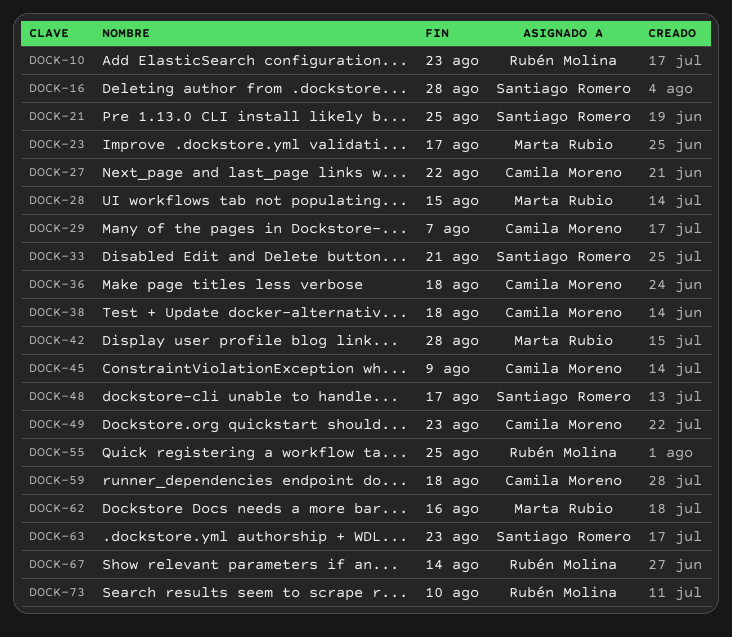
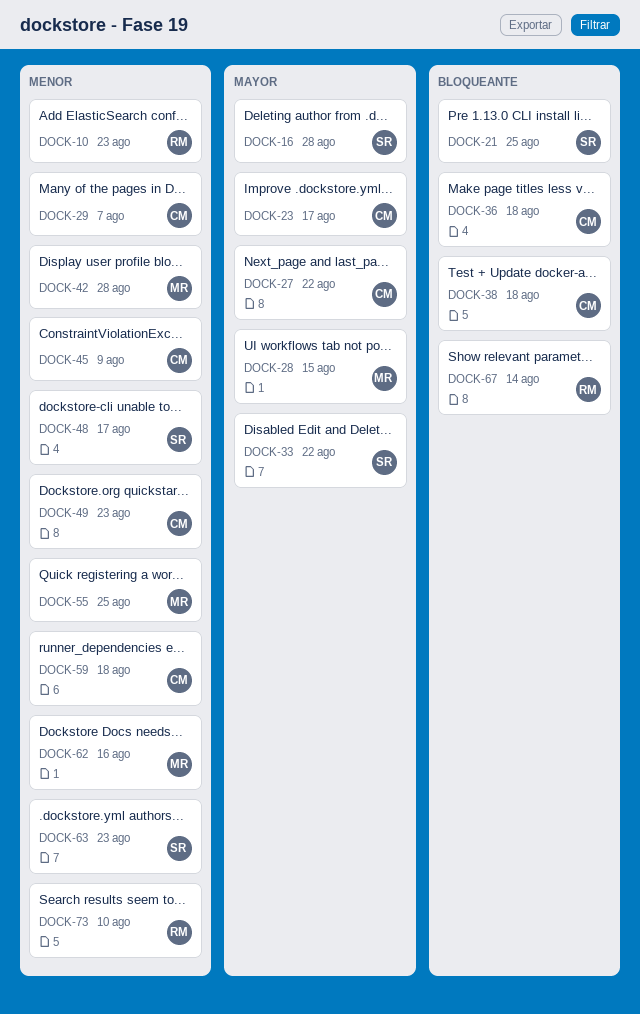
DOCK-23, owner: Marta Rubio -> Camila Moreno
DOCK-33, due: Aug 21 -> Aug 22
DOCK-55, owner: Rubén Molina -> Marta Rubio

